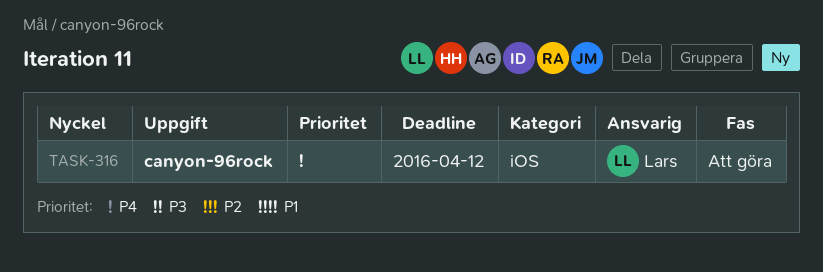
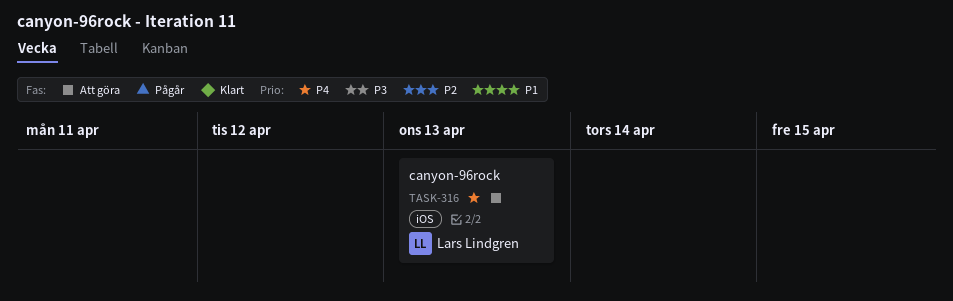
TASK-316, due: Apr 12 -> Apr 13

